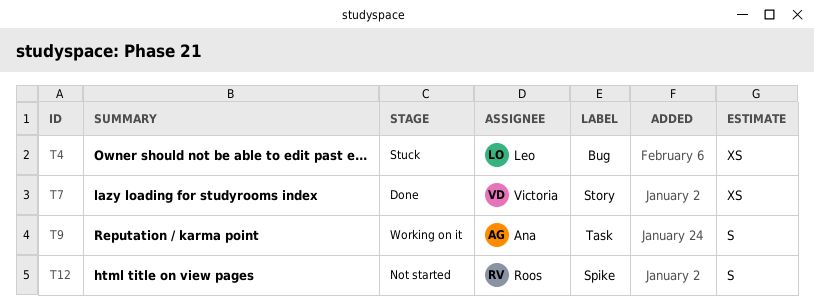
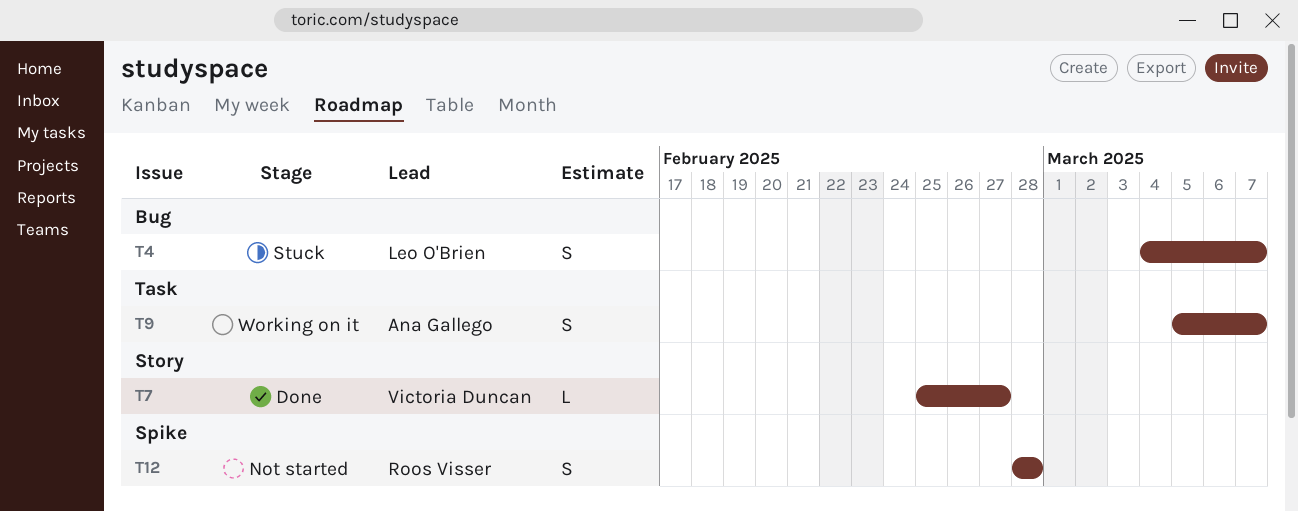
T4, estimate: XS -> S
T7, estimate: XS -> L

